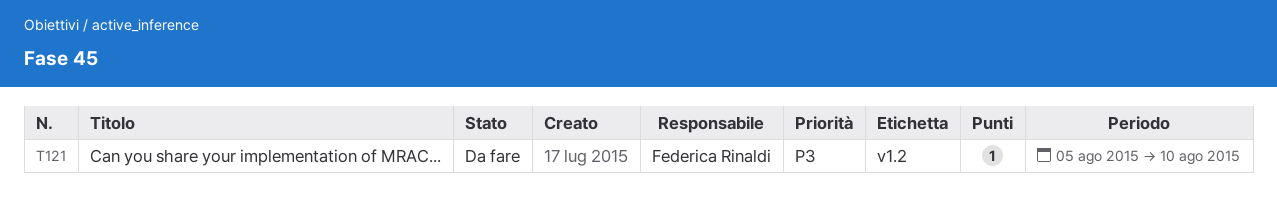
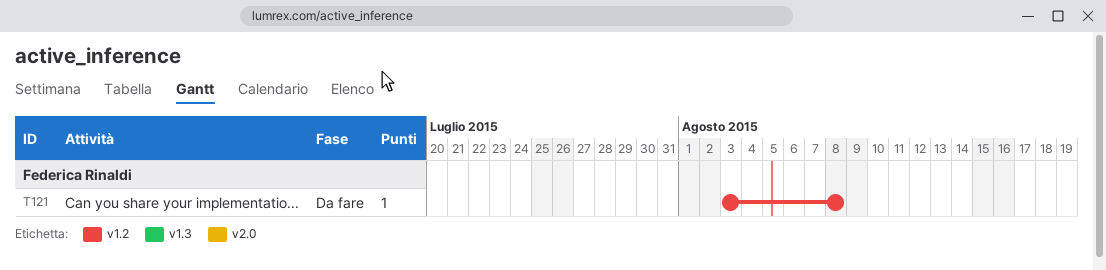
T121, start: Aug 5 -> Aug 3
T121, due: Aug 10 -> Aug 8

